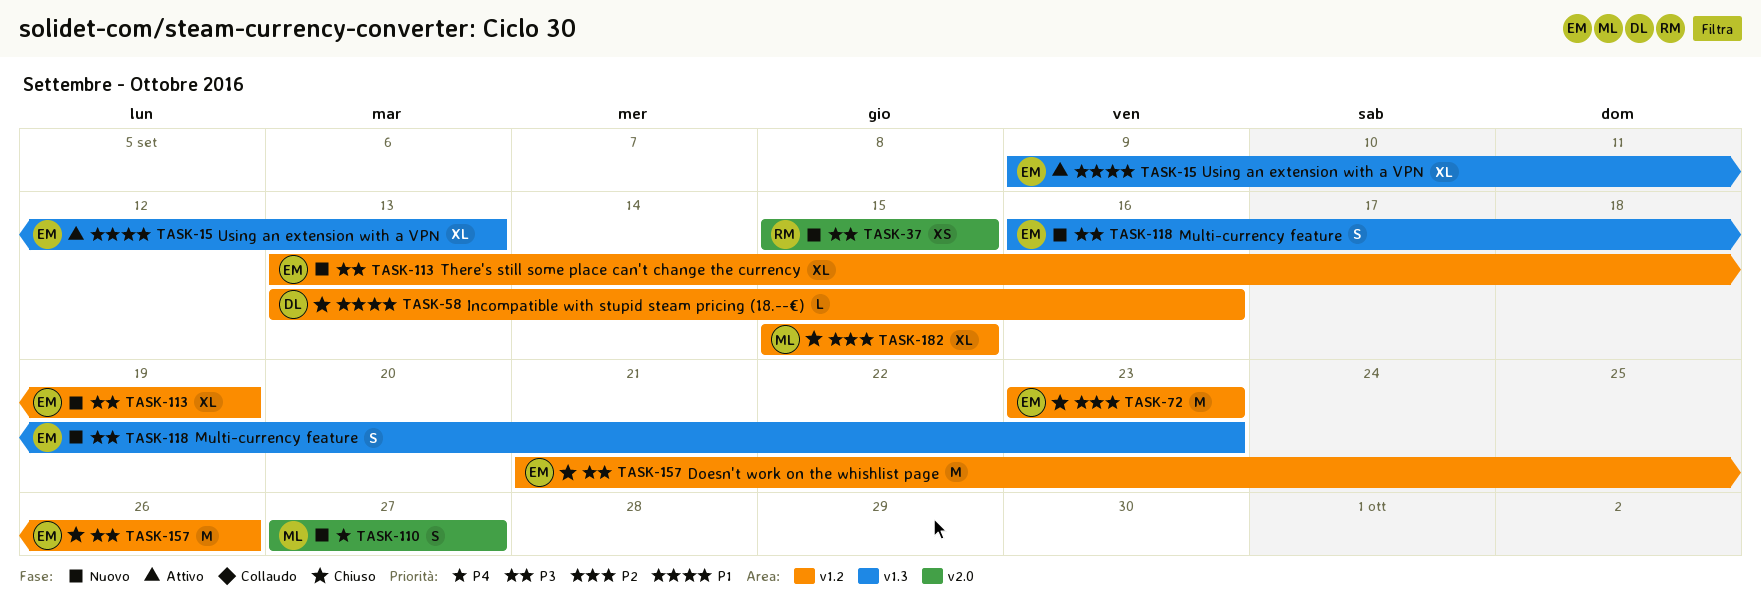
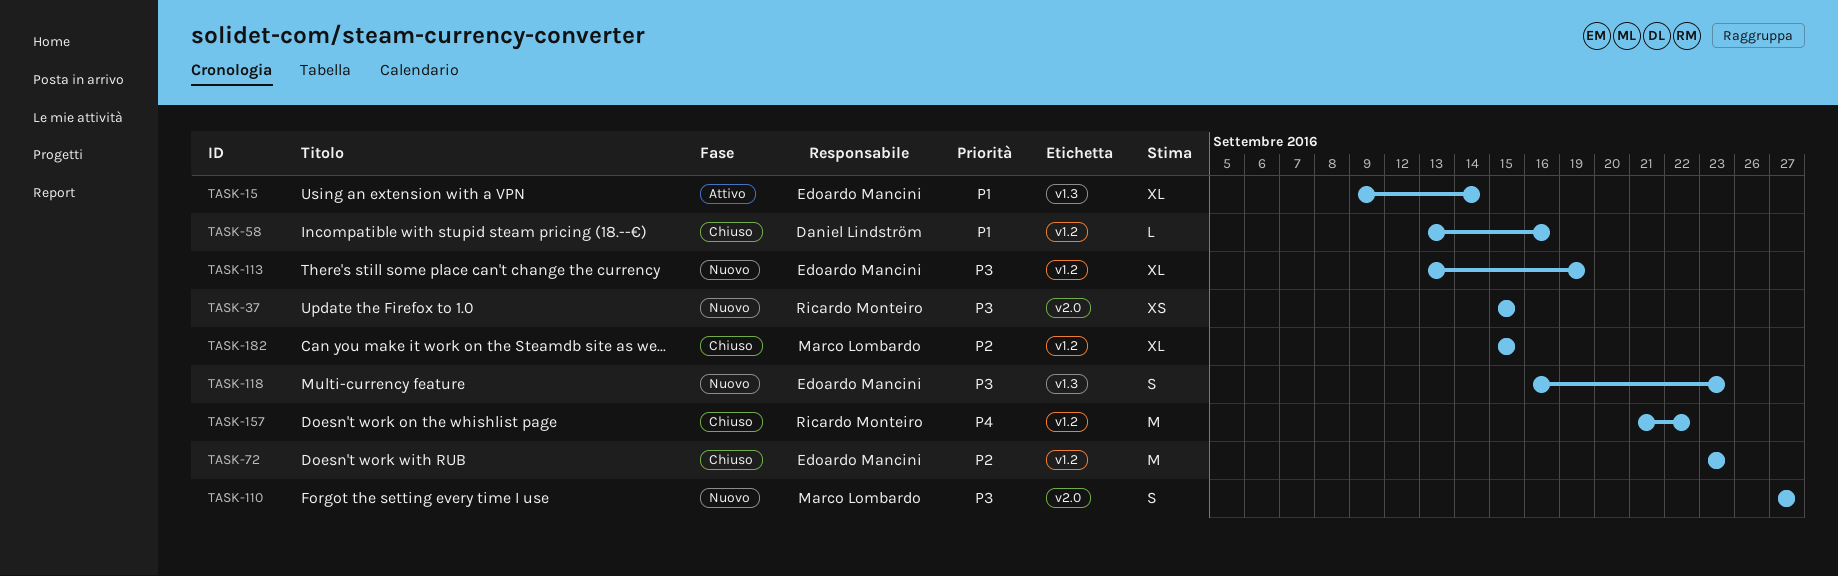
TASK-15, due: Sep 13 -> Sep 14
TASK-110, priority: P4 -> P3
TASK-157, owner: Edoardo Mancini -> Ricardo Monteiro
TASK-157, priority: P3 -> P4
TASK-157, due: Sep 26 -> Sep 22

